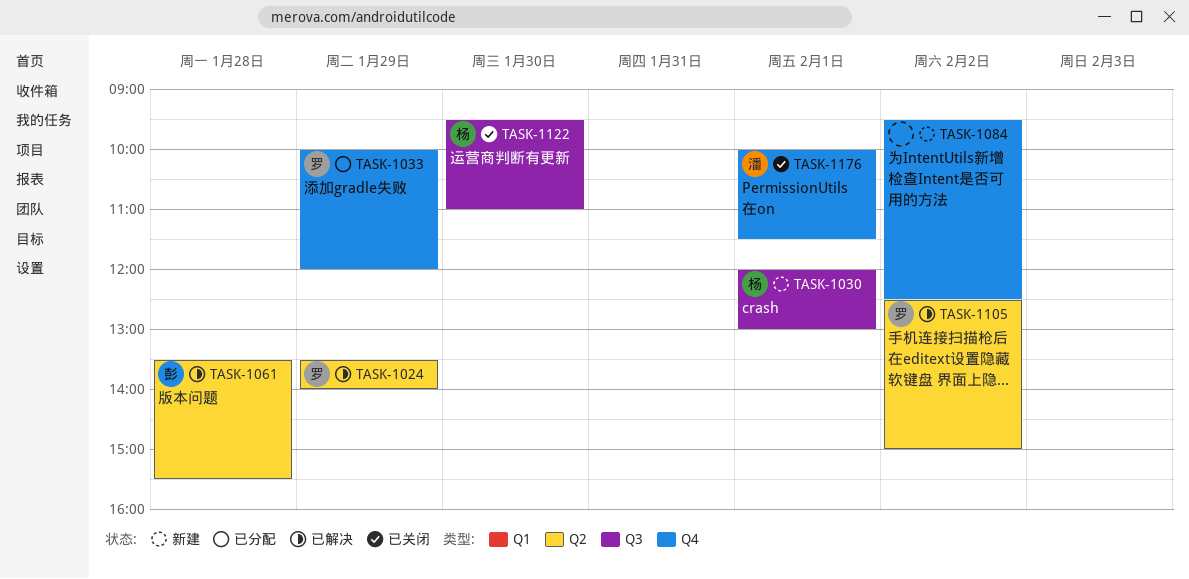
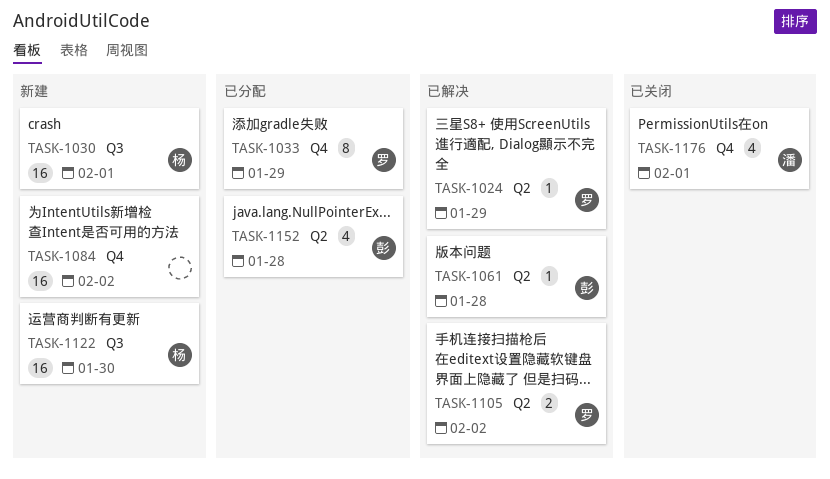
TASK-1122, status: 已关闭 -> 新建
TASK-1152: none -> present

